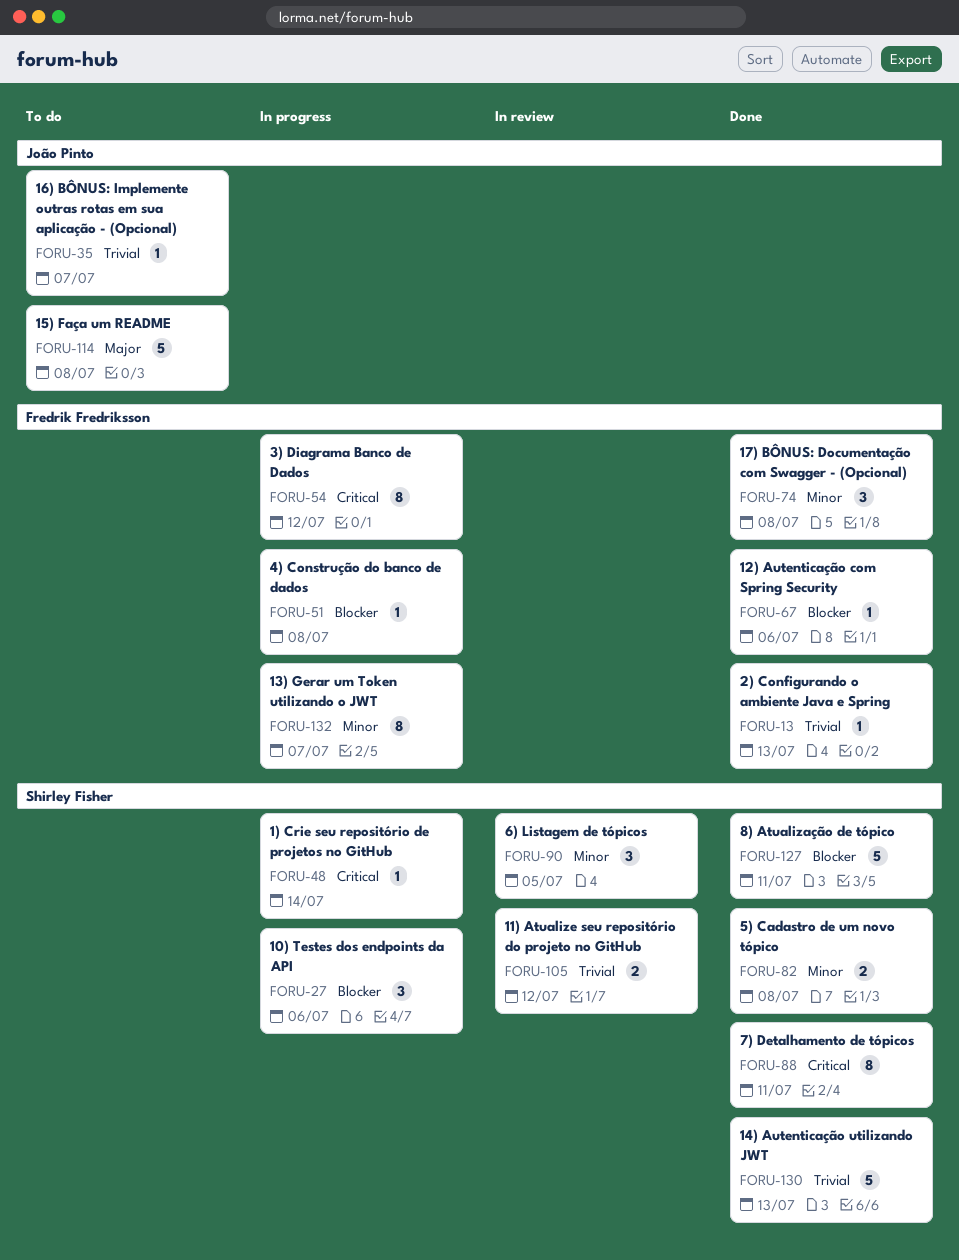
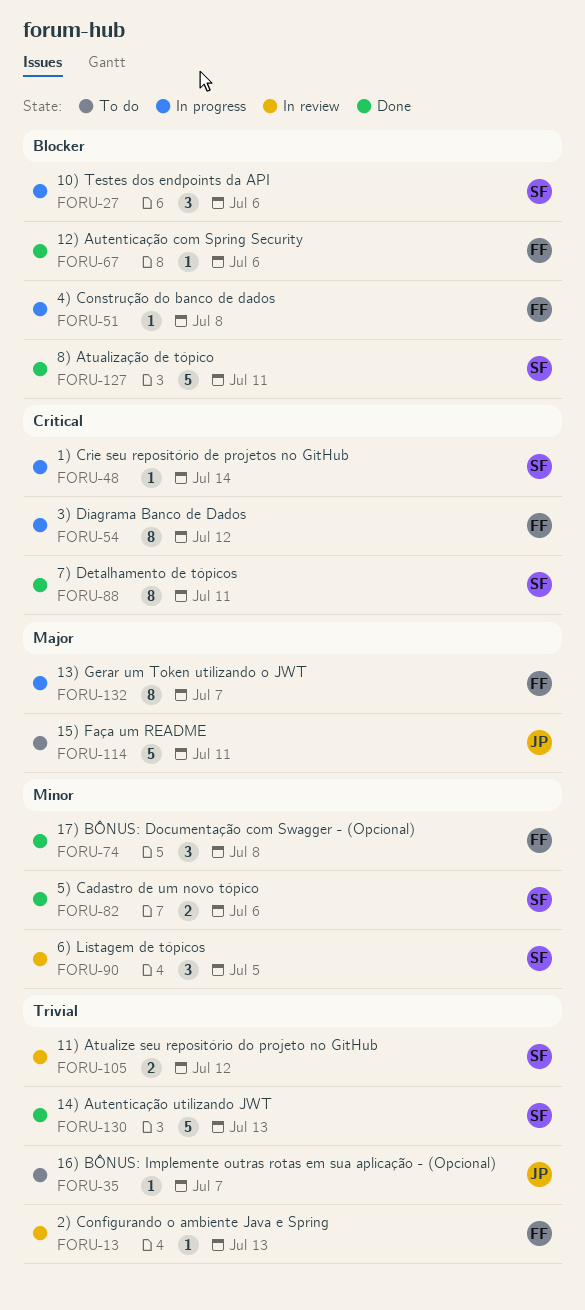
FORU-13, status: Done -> In review
FORU-82, due: Jul 8 -> Jul 6
FORU-114, due: Jul 8 -> Jul 11
FORU-132, priority: Minor -> Major

